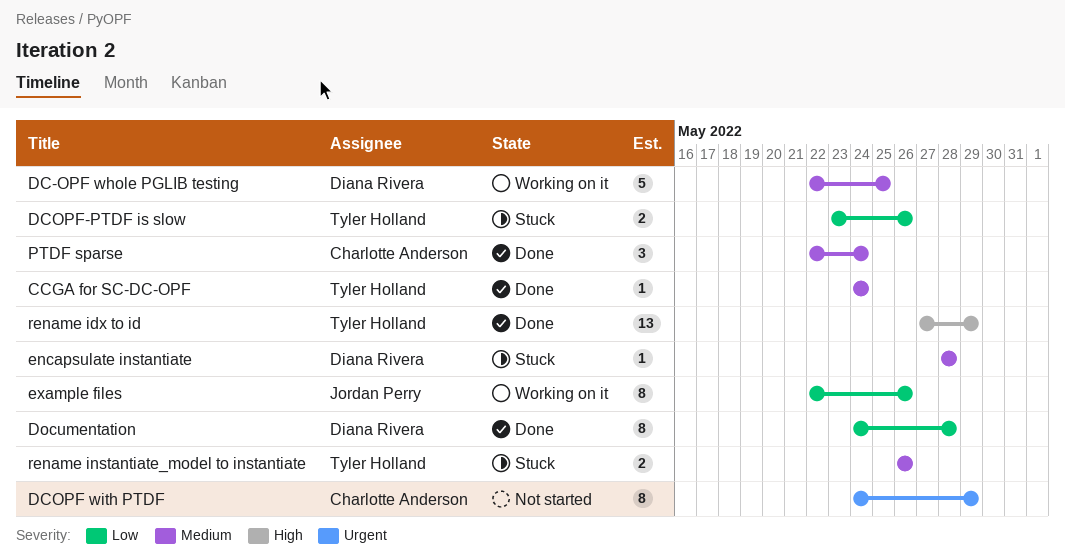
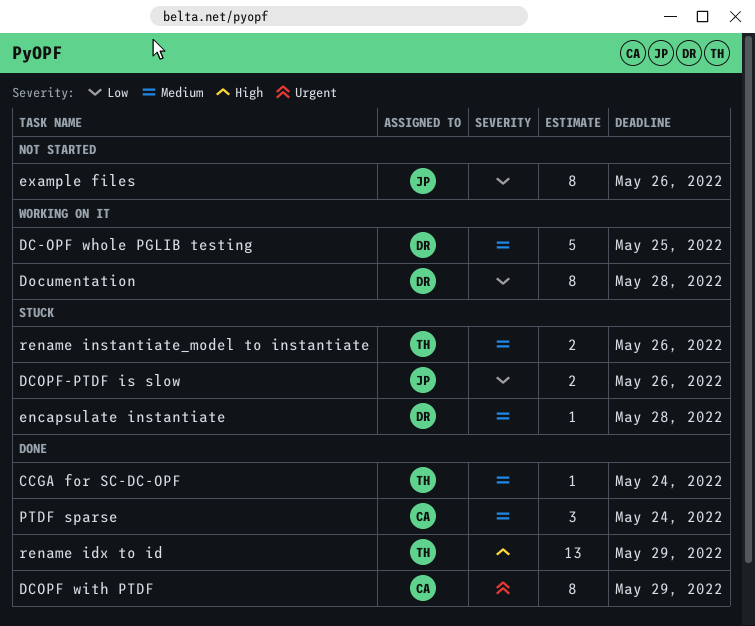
DCOPF with PTDF, status: Not started -> Done
DCOPF-PTDF is slow, owner: Tyler Holland -> Jordan Perry
Documentation, status: Done -> Working on it
example files, status: Working on it -> Not started

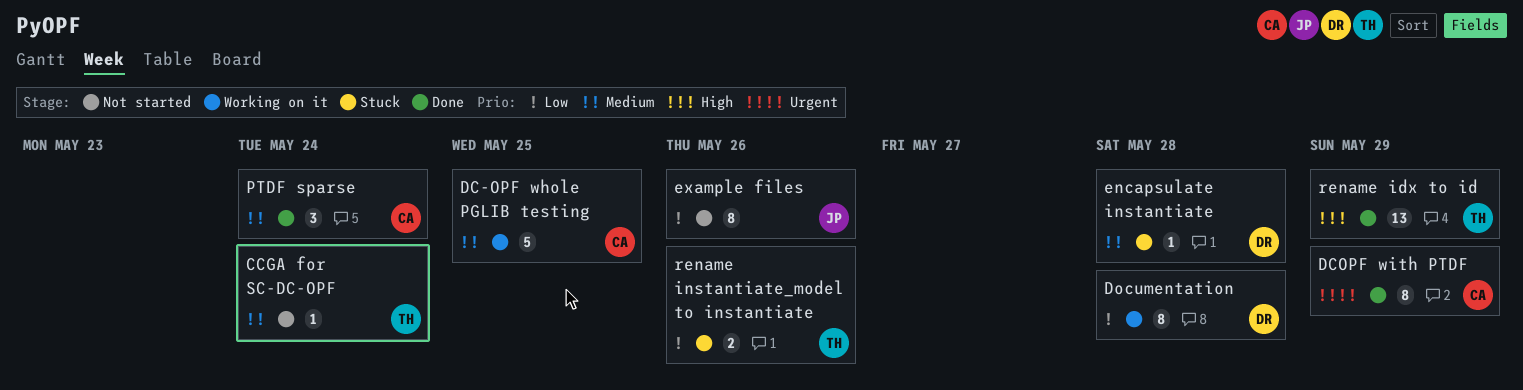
CCGA for SC-DC-OPF, status: Done -> Not started
DC-OPF whole PGLIB testing, owner: DR -> CA
DCOPF-PTDF is slow: present -> none
rename instantiate_model to instantiate, priority: Medium -> Low

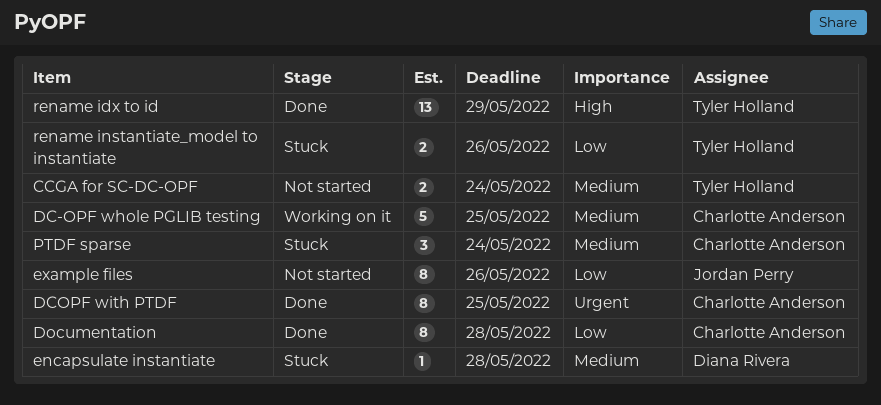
CCGA for SC-DC-OPF, estimate: 1 -> 2
DCOPF with PTDF, due: May 29 -> May 25
Documentation, status: Working on it -> Done
Documentation, owner: Diana Rivera -> Charlotte Anderson
PTDF sparse, status: Done -> Stuck

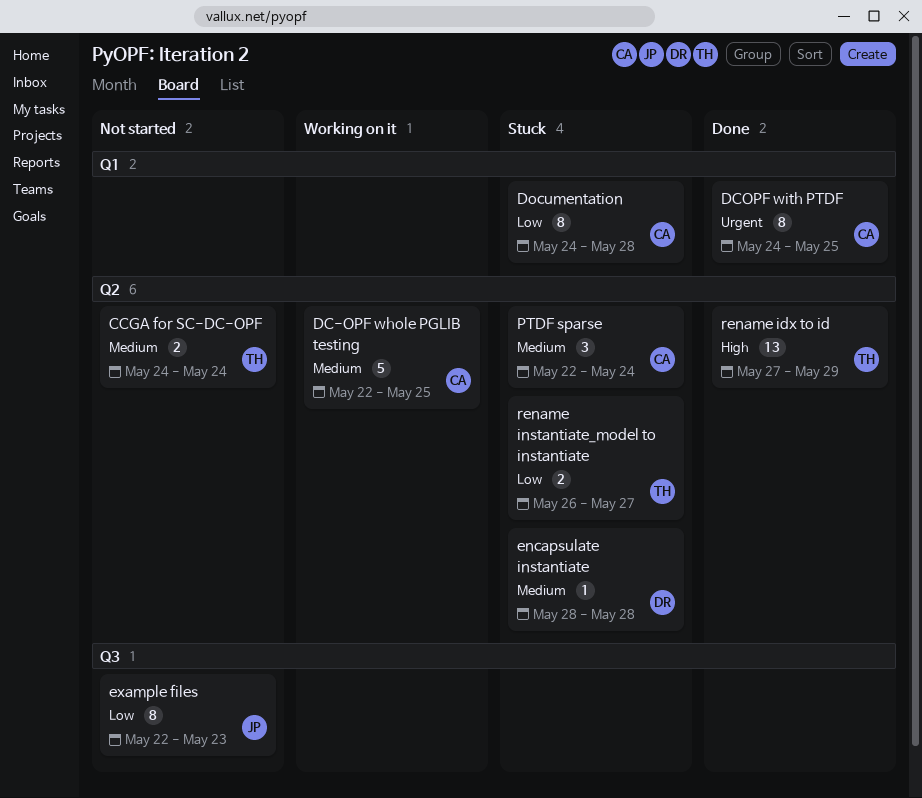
Documentation, status: Done -> Stuck
example files, due: May 26 -> May 23
rename instantiate_model to instantiate, due: May 26 -> May 27

